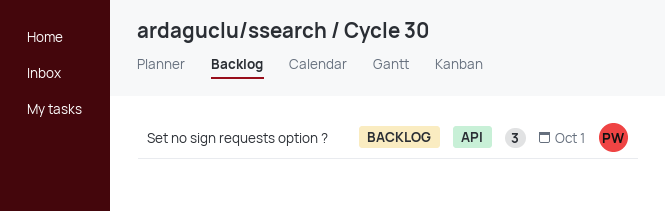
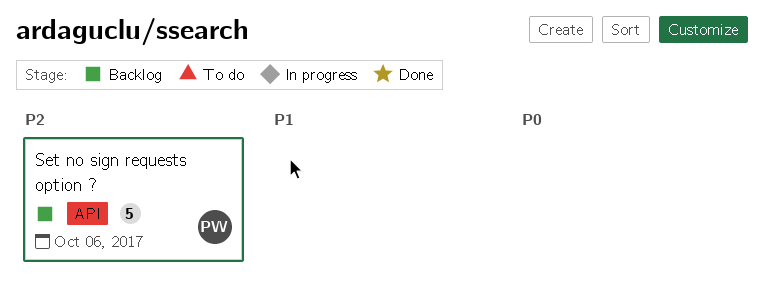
Set no sign requests option ?, estimate: 3 -> 5
Set no sign requests option ?, due: Oct 1 -> Oct 6

